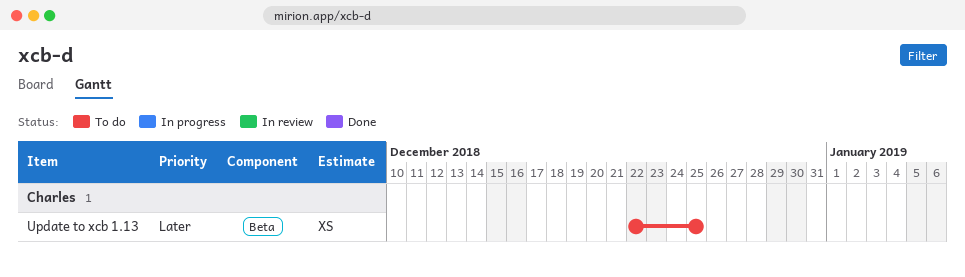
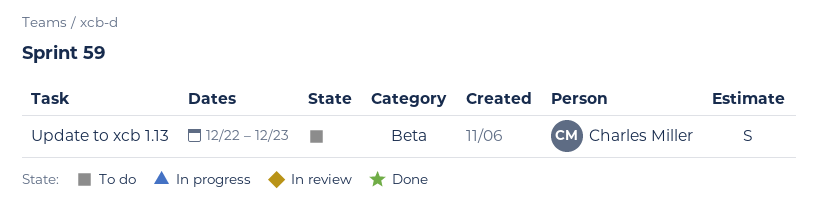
Update to xcb 1.13, estimate: XS -> S
Update to xcb 1.13, due: Dec 25 -> Dec 23

